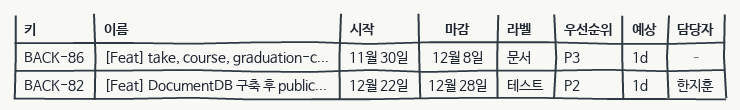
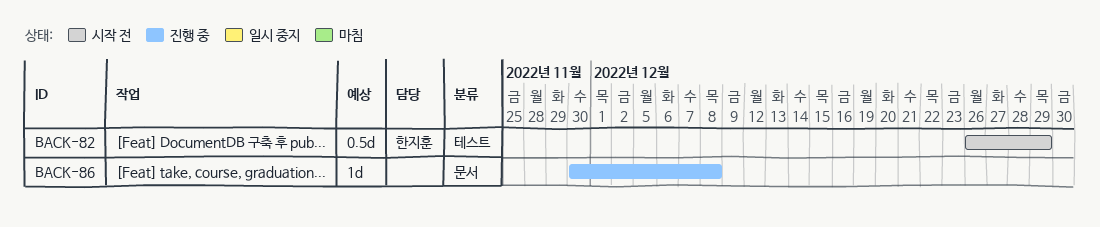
BACK-82, estimate: 1d -> 0.5d
BACK-82, start: Dec 22 -> Dec 26
BACK-82, due: Dec 28 -> Dec 29

